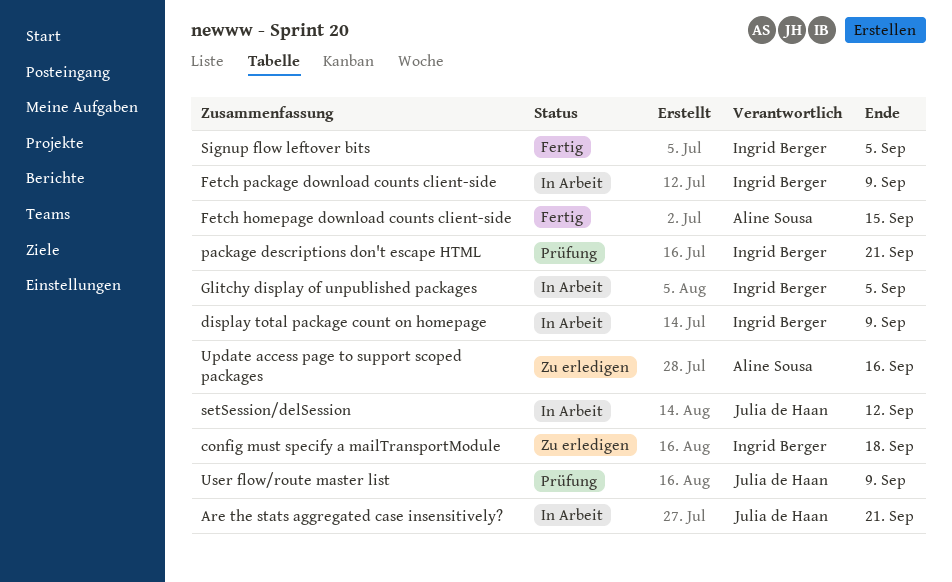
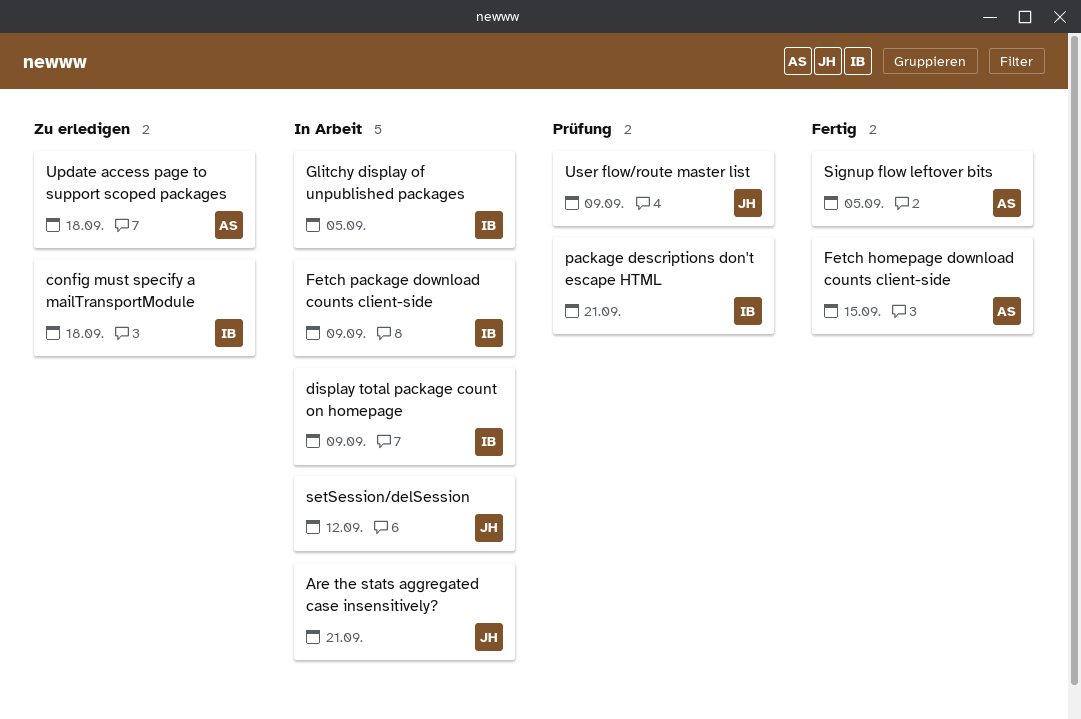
Signup flow leftover bits, owner: Ingrid Berger -> Aline Sousa
Update access page to support scoped packages, due: Sep 16 -> Sep 18

